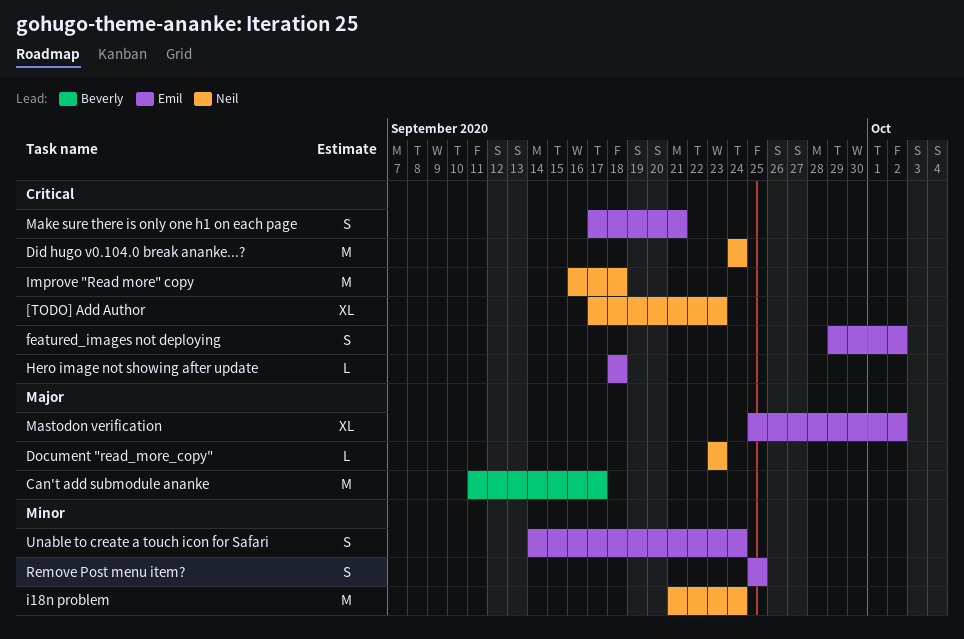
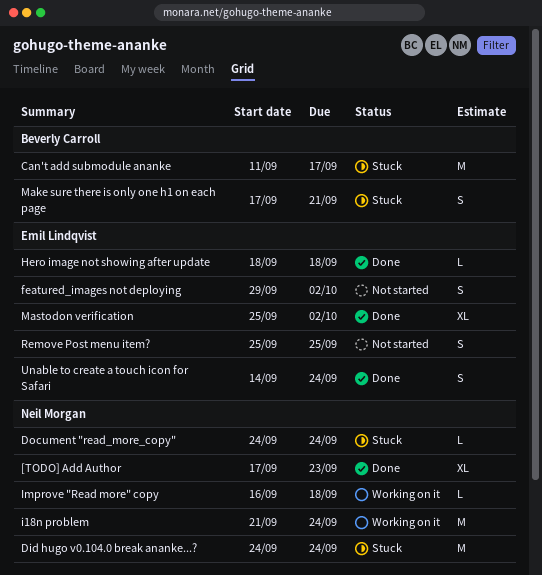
Document "read_more_copy", start: Sep 23 -> Sep 24
Document "read_more_copy", due: Sep 23 -> Sep 24
Improve "Read more" copy, estimate: M -> L
Make sure there is only one h1 on each page, owner: Emil Lindqvist -> Beverly Carroll

